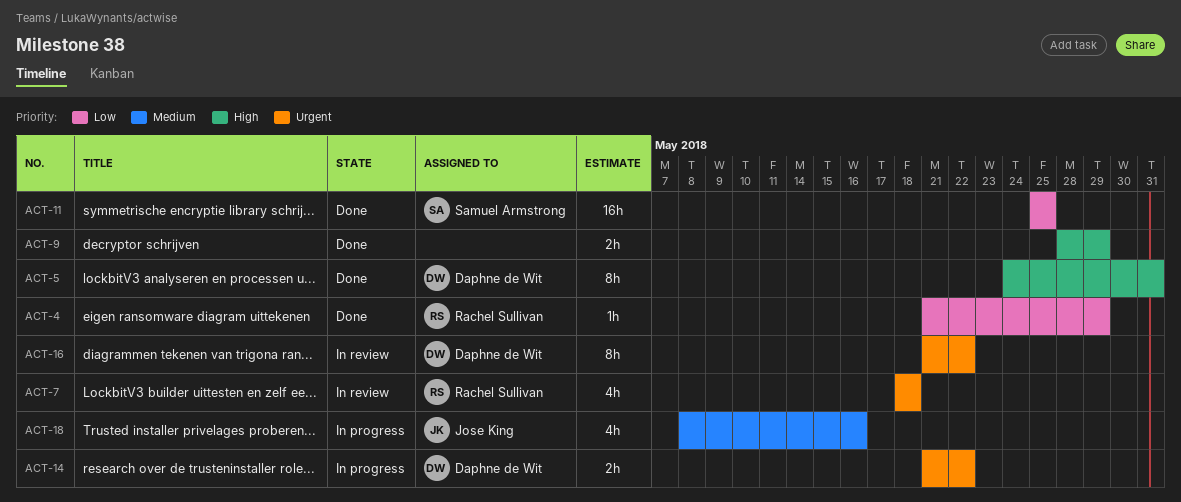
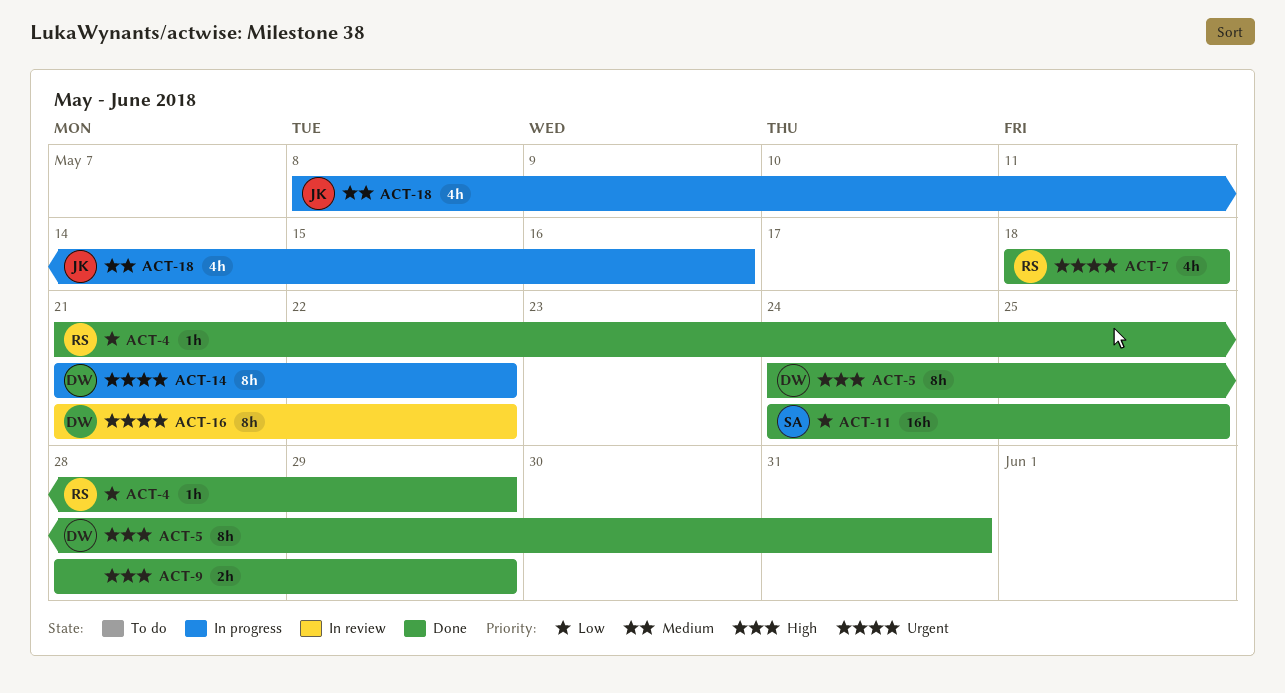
ACT-7, status: In review -> Done
ACT-11, start: May 25 -> May 24
ACT-14, estimate: 2h -> 8h

